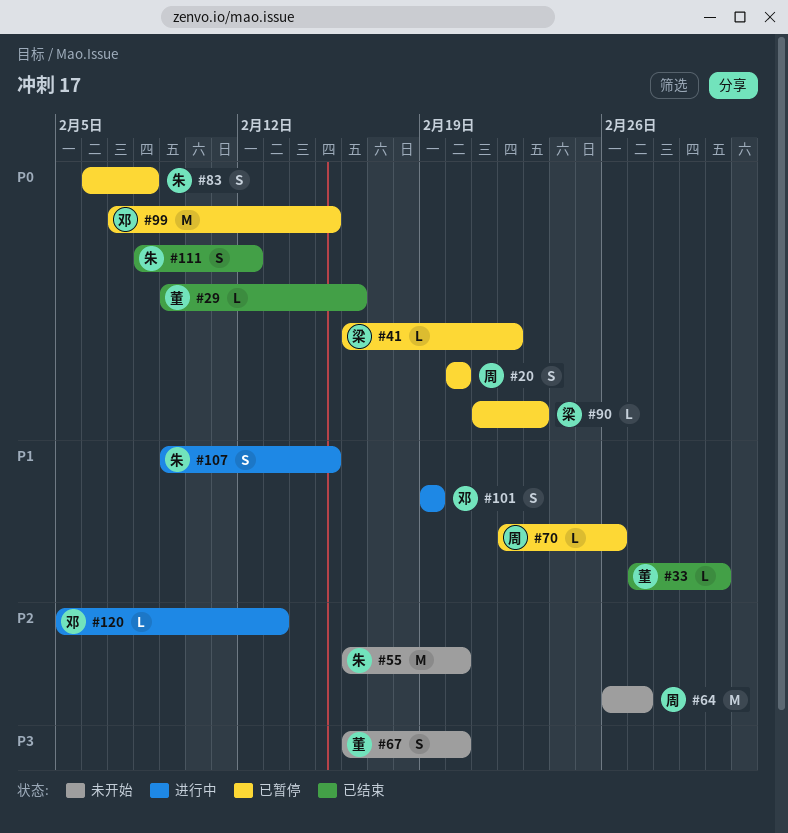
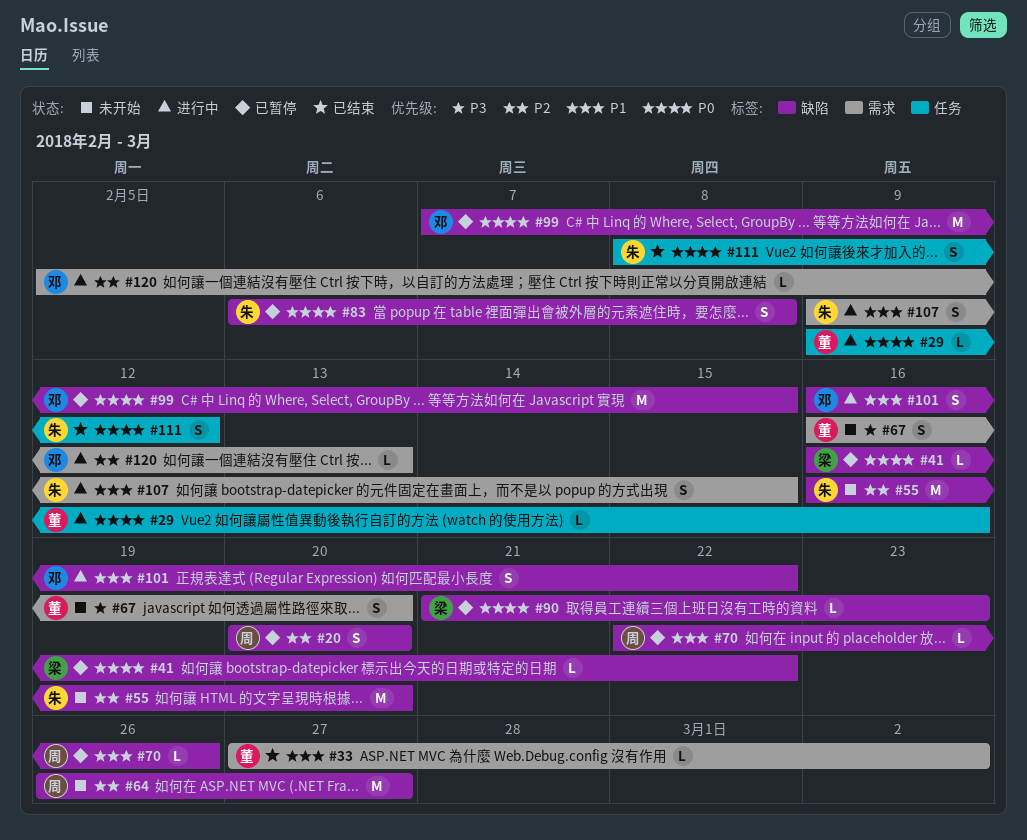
#20, priority: P0 -> P2
#29, status: 已结束 -> 进行中
#101, start: Feb 19 -> Feb 16
#101, due: Feb 19 -> Feb 22

